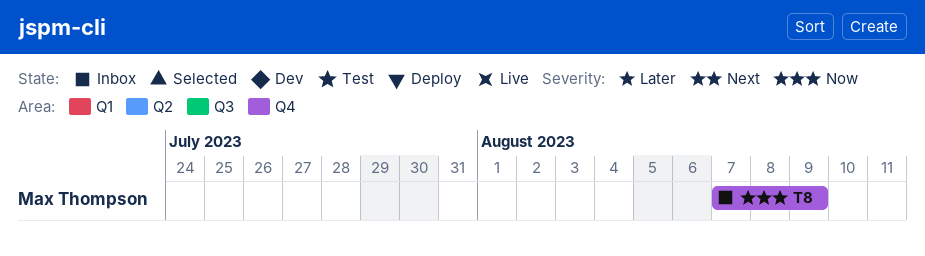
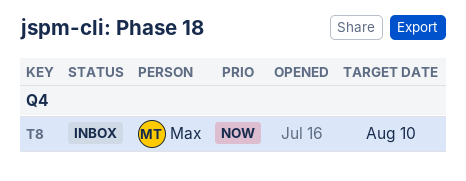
T8, due: Aug 9 -> Aug 10

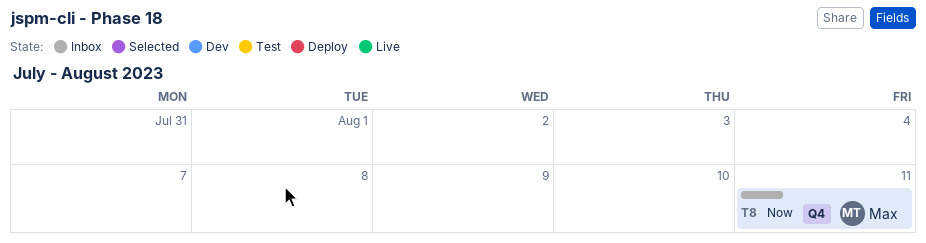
T8, due: Aug 10 -> Aug 11

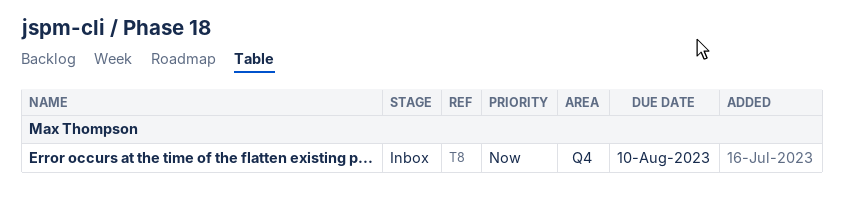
T8, due: Aug 11 -> Aug 10

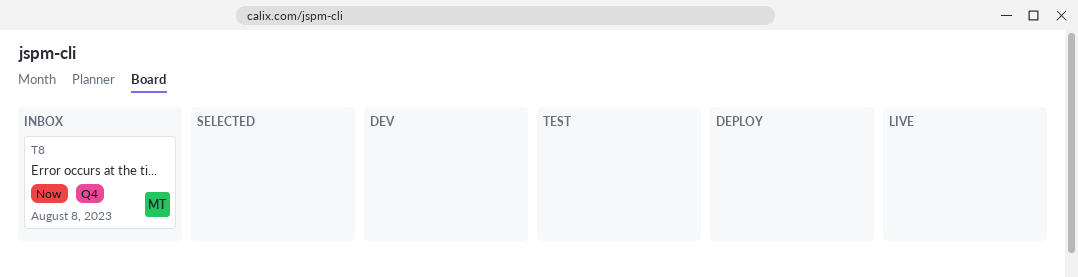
T8, due: Aug 10 -> Aug 8

